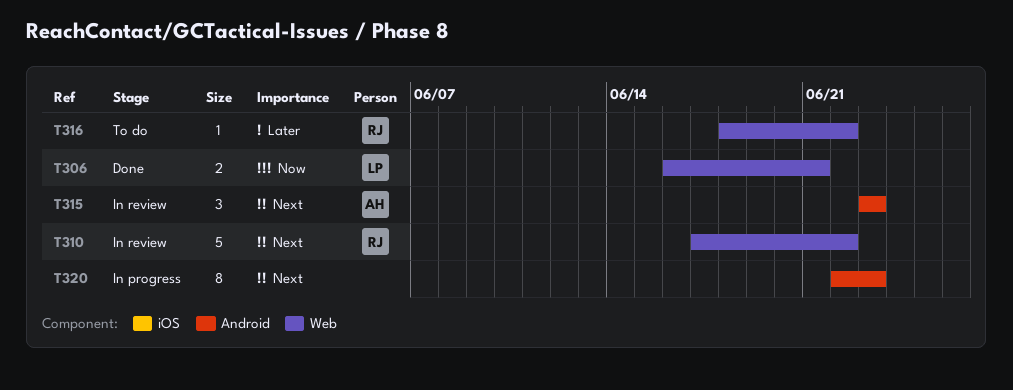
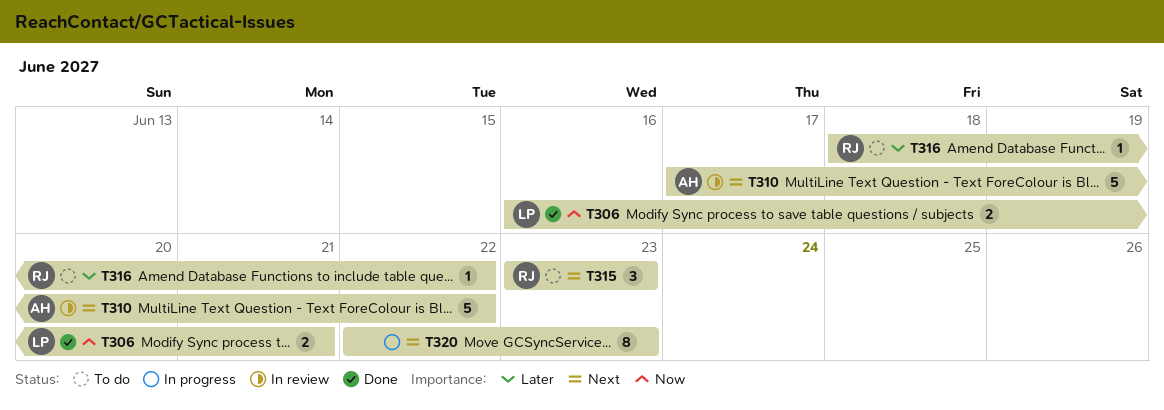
T310, owner: RJ -> AH
T315, status: In review -> To do
T315, owner: AH -> RJ

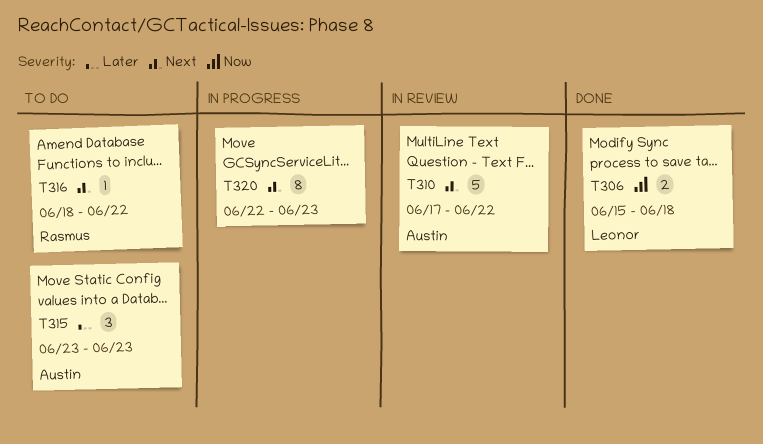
T306, start: Jun 16 -> Jun 15
T306, due: Jun 21 -> Jun 18
T315, owner: Rasmus -> Austin
T315, priority: Next -> Later
T316, priority: Later -> Next

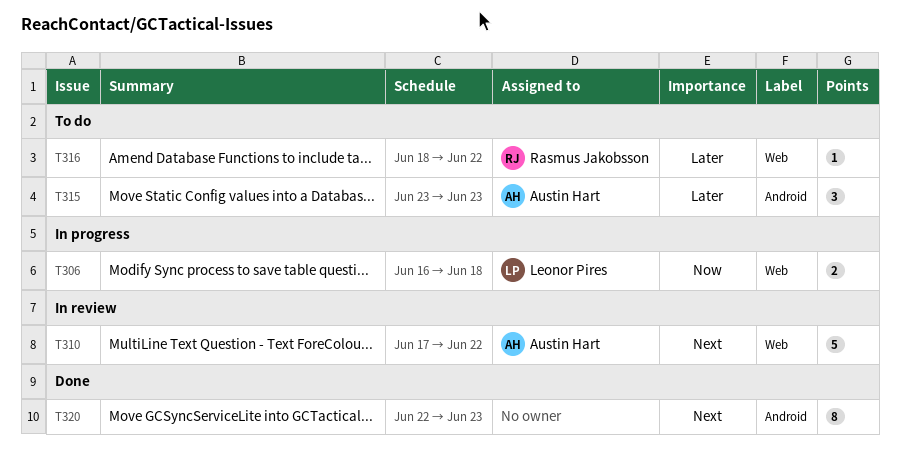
T306, status: Done -> In progress
T306, start: Jun 15 -> Jun 16
T316, priority: Next -> Later
T320, status: In progress -> Done

